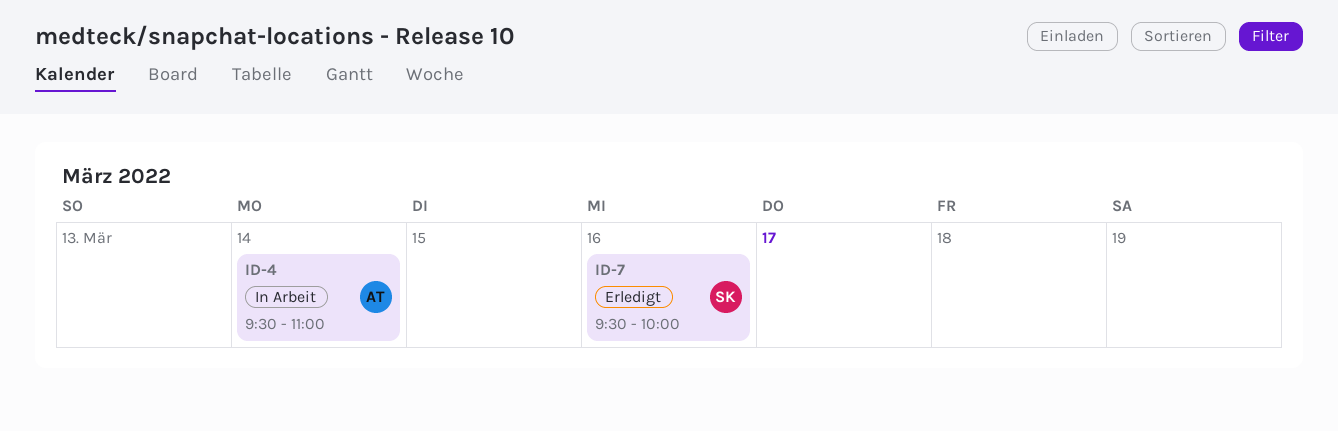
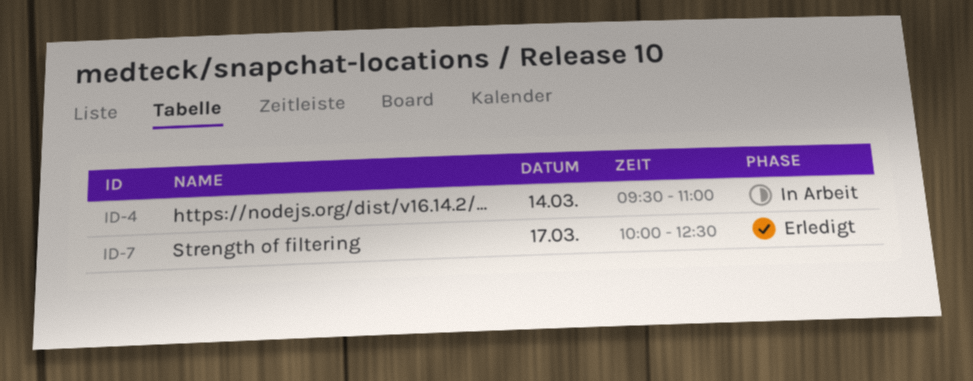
ID-7, day: Mar 16 -> Mar 17
ID-7, begins: 09:30 -> 10:00
ID-7, ends: 10:00 -> 12:30

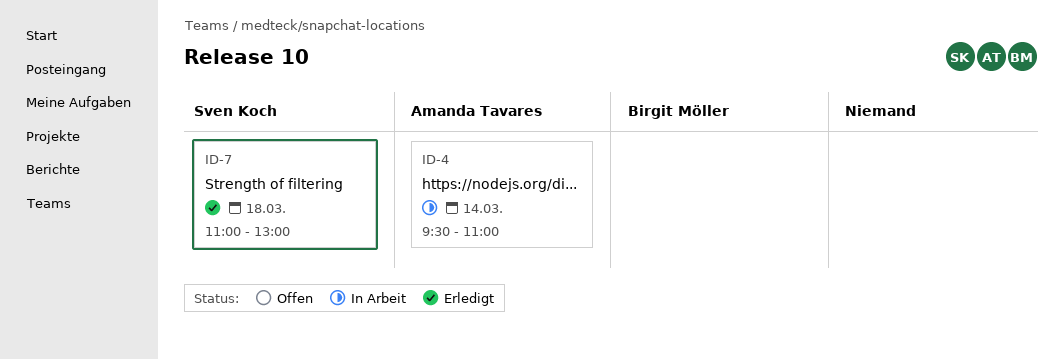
ID-7, day: Mar 17 -> Mar 18
ID-7, begins: 10:00 -> 11:00
ID-7, ends: 12:30 -> 13:00

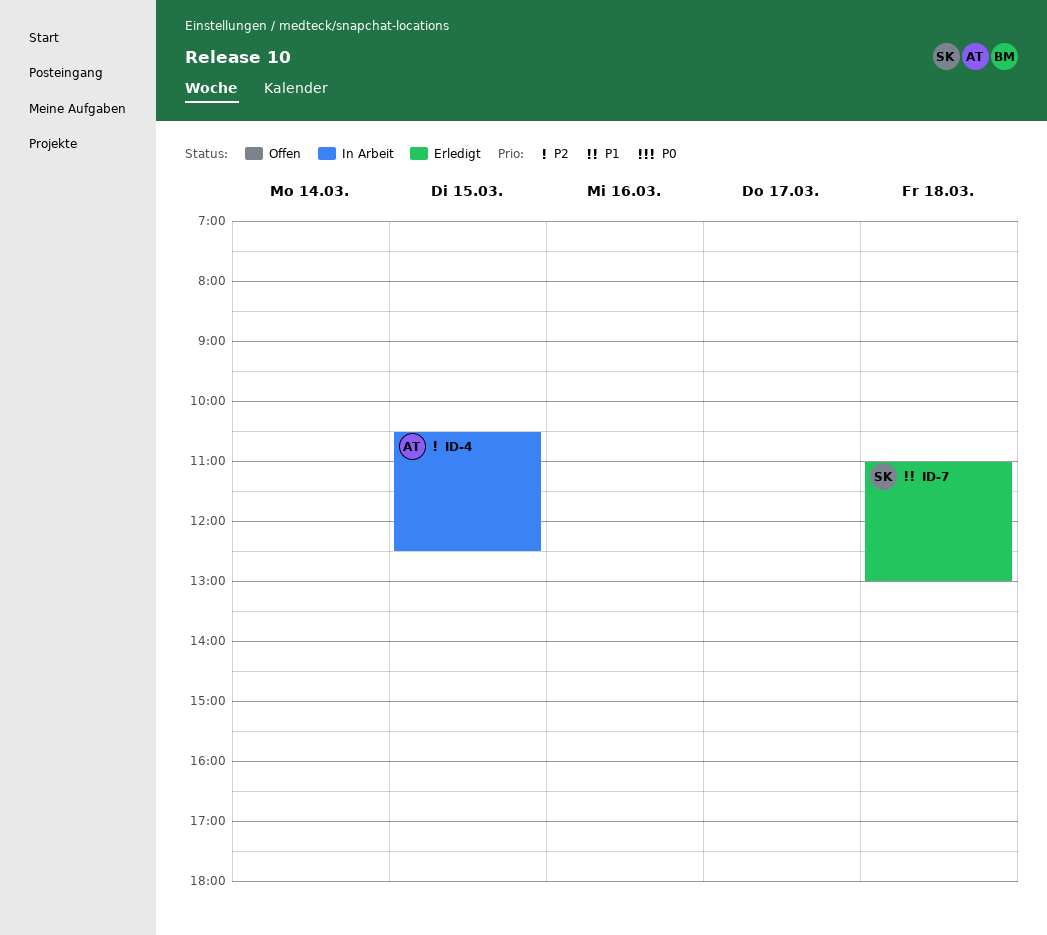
ID-4, day: Mar 14 -> Mar 15
ID-4, begins: 09:30 -> 10:30
ID-4, ends: 11:00 -> 12:30

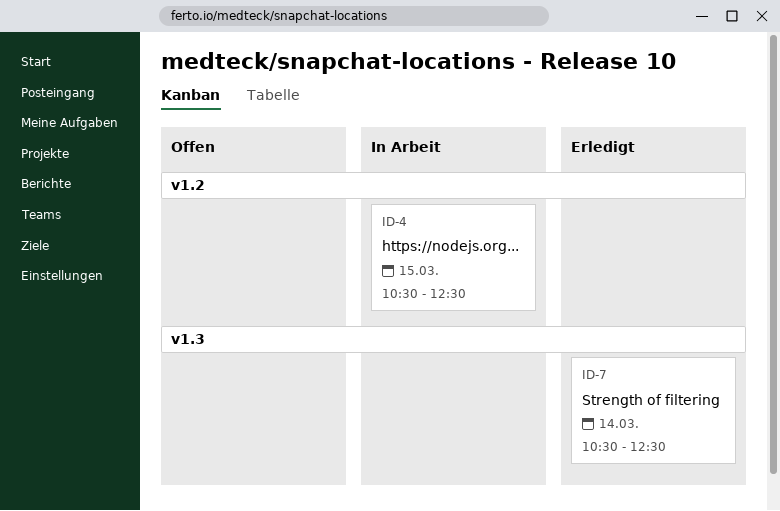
ID-7, day: Mar 18 -> Mar 14
ID-7, begins: 11:00 -> 10:30
ID-7, ends: 13:00 -> 12:30

